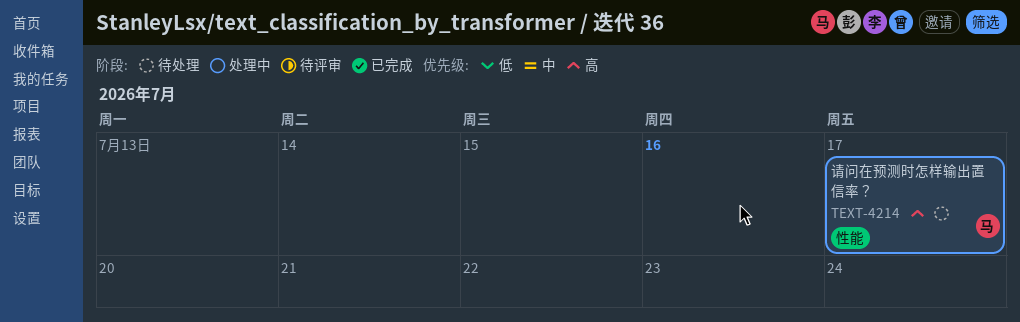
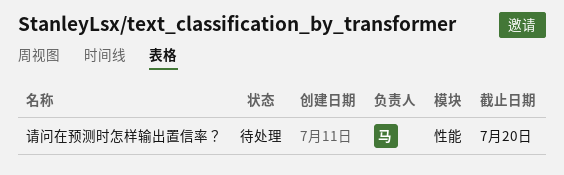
请问在预测时怎样输出置信率？, due: Jul 17 -> Jul 20

